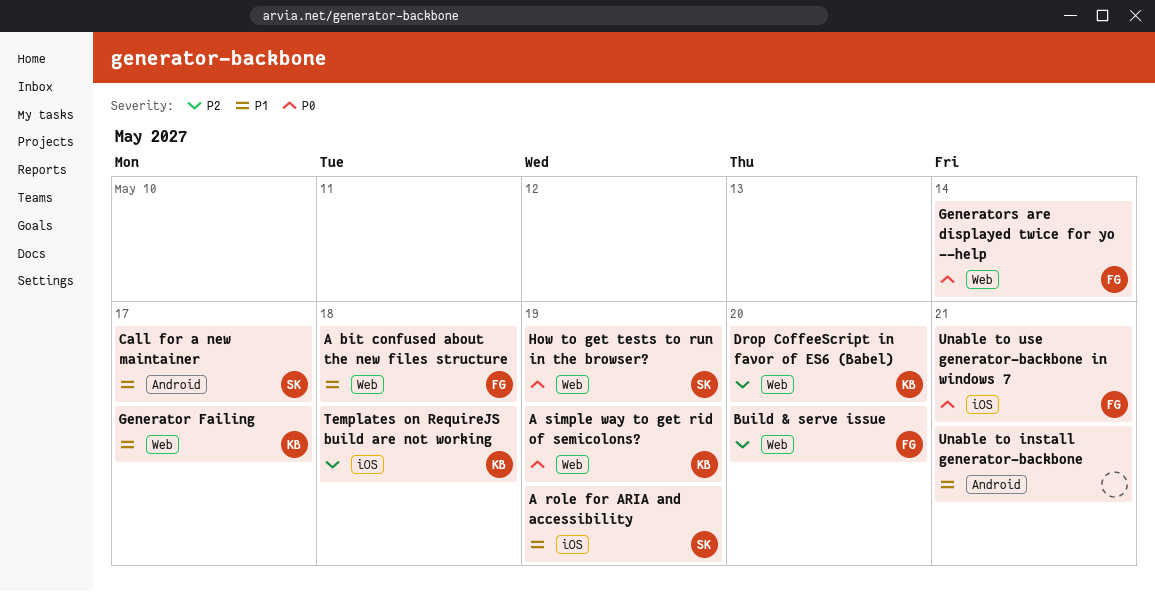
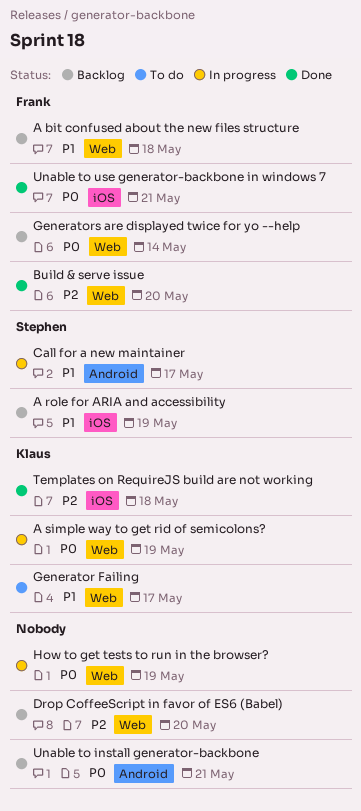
Drop CoffeeScript in favor of ES6 (Babel), owner: Klaus -> none
How to get tests to run in the browser?, owner: Stephen -> none
Unable to install generator-backbone, priority: P1 -> P0

